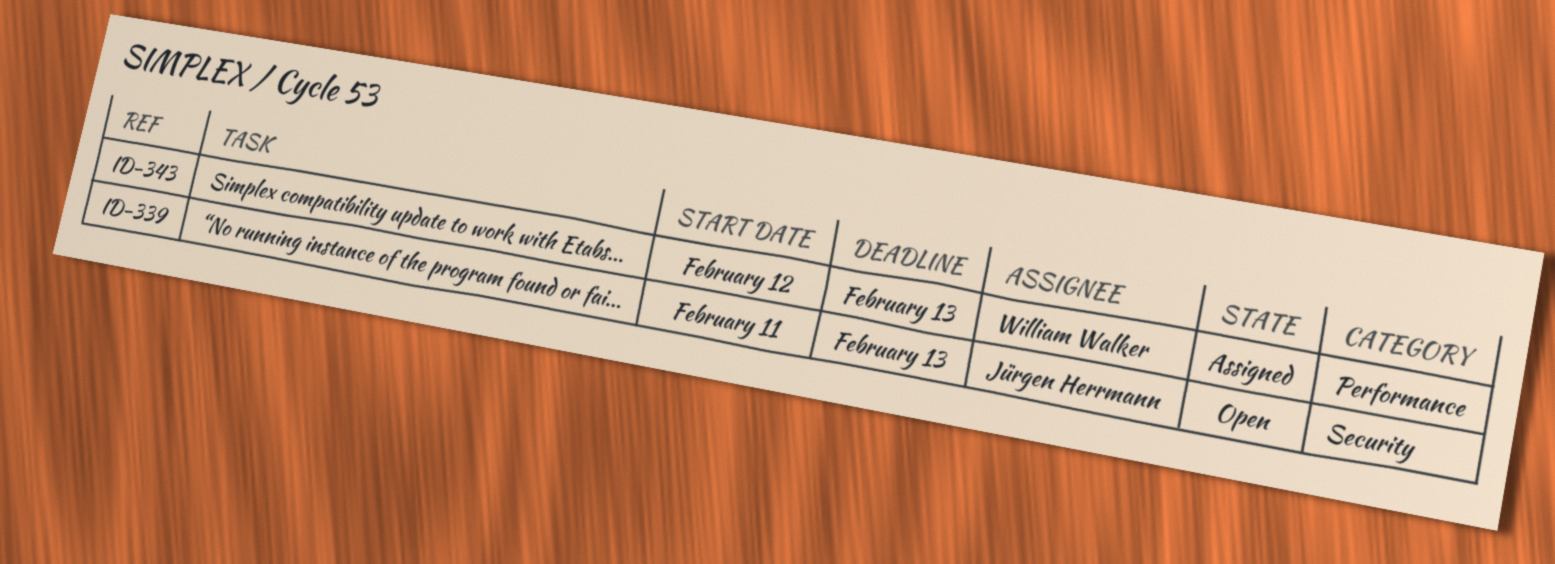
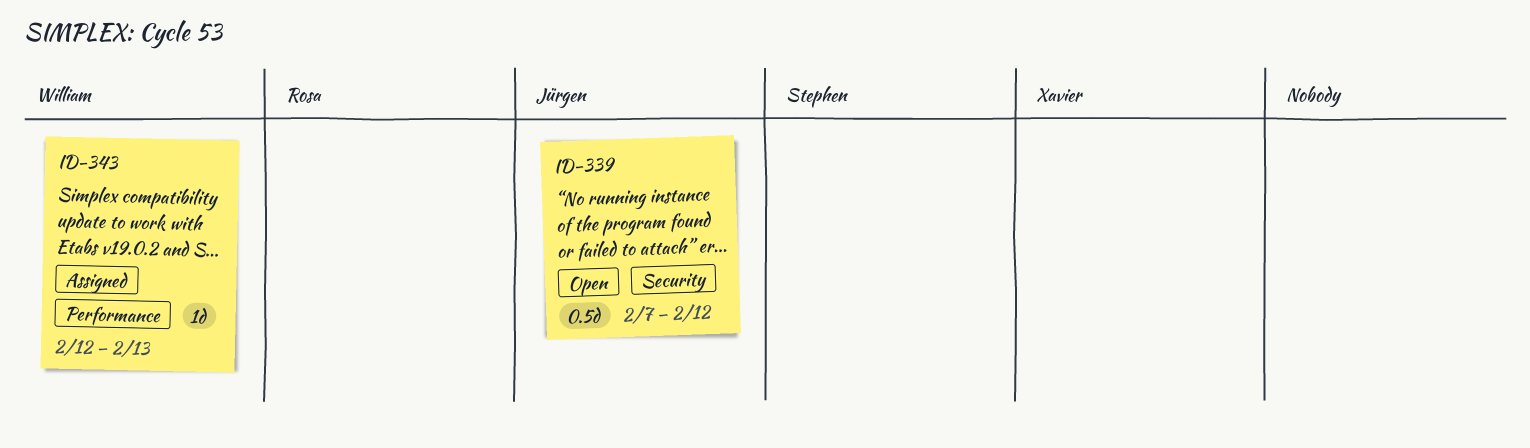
ID-339, start: Feb 11 -> Feb 7
ID-339, due: Feb 13 -> Feb 12

